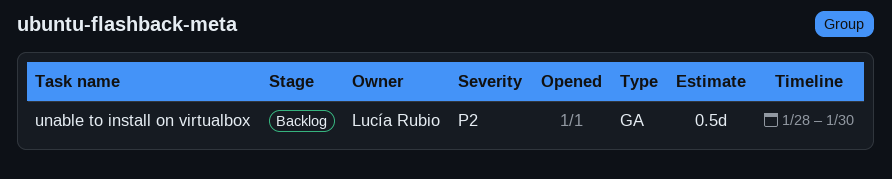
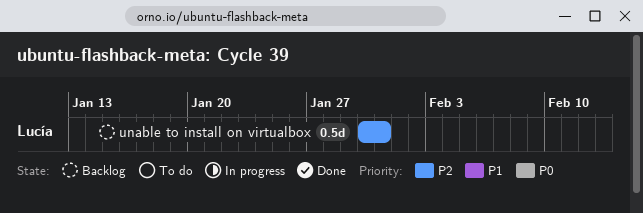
unable to install on virtualbox, start: Jan 28 -> Jan 30
unable to install on virtualbox, due: Jan 30 -> Jan 31

